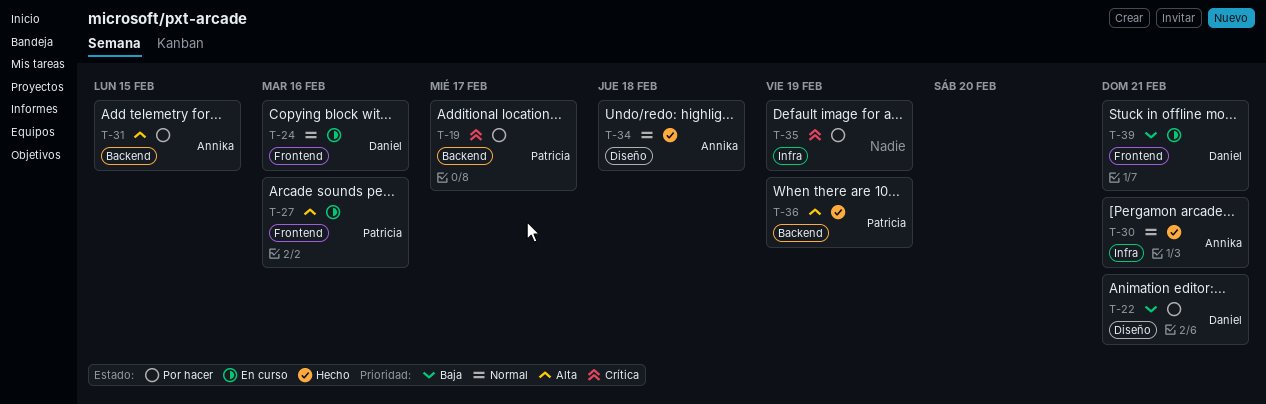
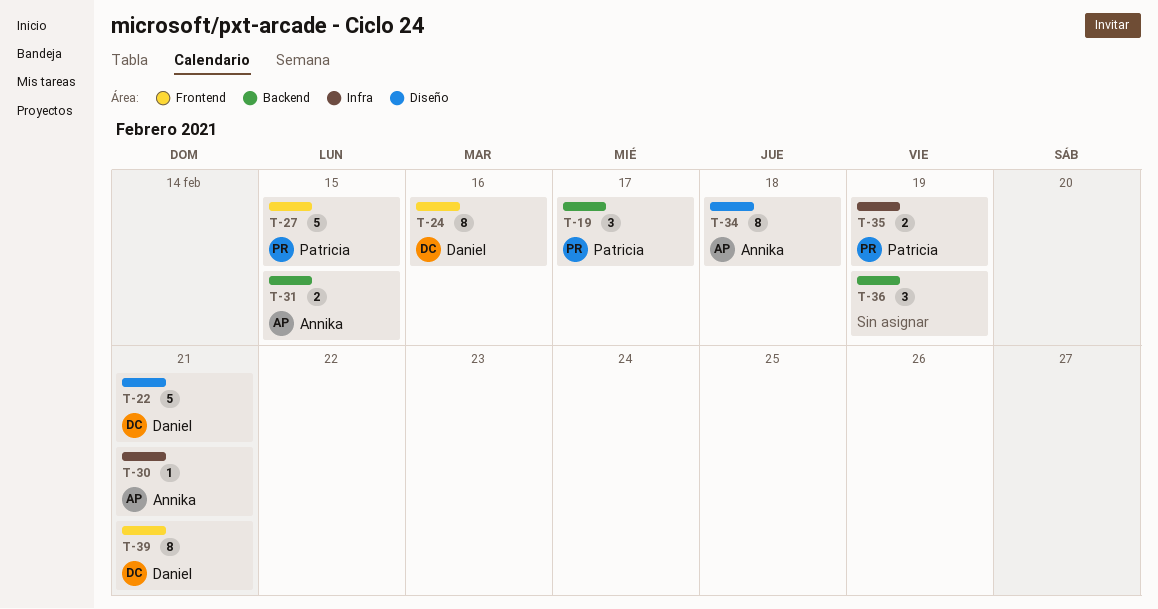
T-27, due: Feb 16 -> Feb 15
T-35, owner: none -> Patricia
T-36, owner: Patricia -> none

